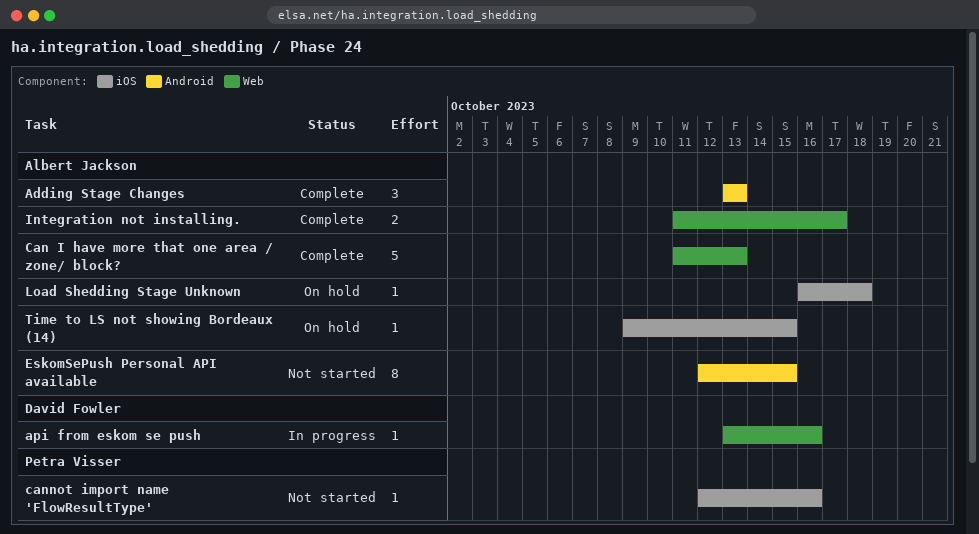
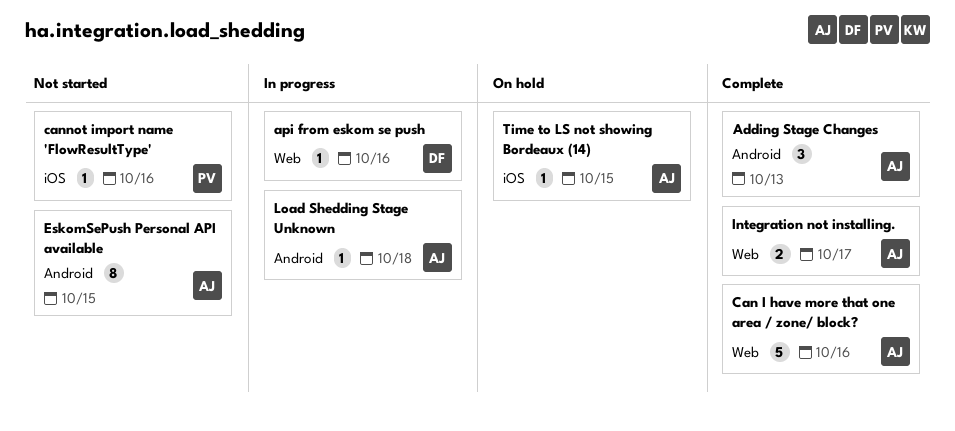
Can I have more that one area / zone/ block?, due: Oct 13 -> Oct 16
Load Shedding Stage Unknown, status: On hold -> In progress
Load Shedding Stage Unknown, label: iOS -> Android

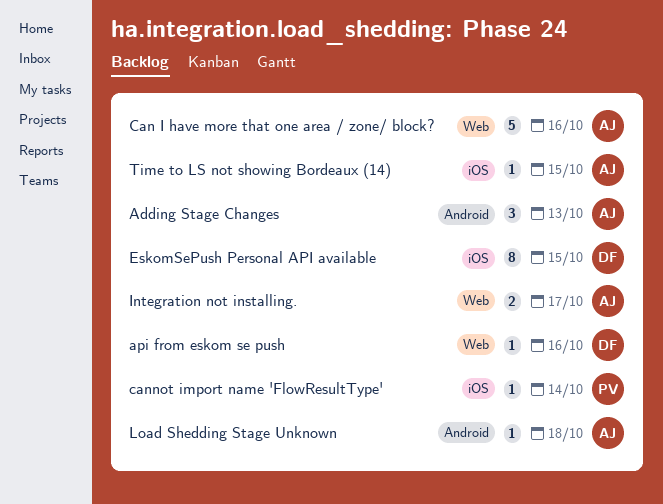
cannot import name 'FlowResultType', due: Oct 16 -> Oct 14
EskomSePush Personal API available, owner: AJ -> DF
EskomSePush Personal API available, label: Android -> iOS

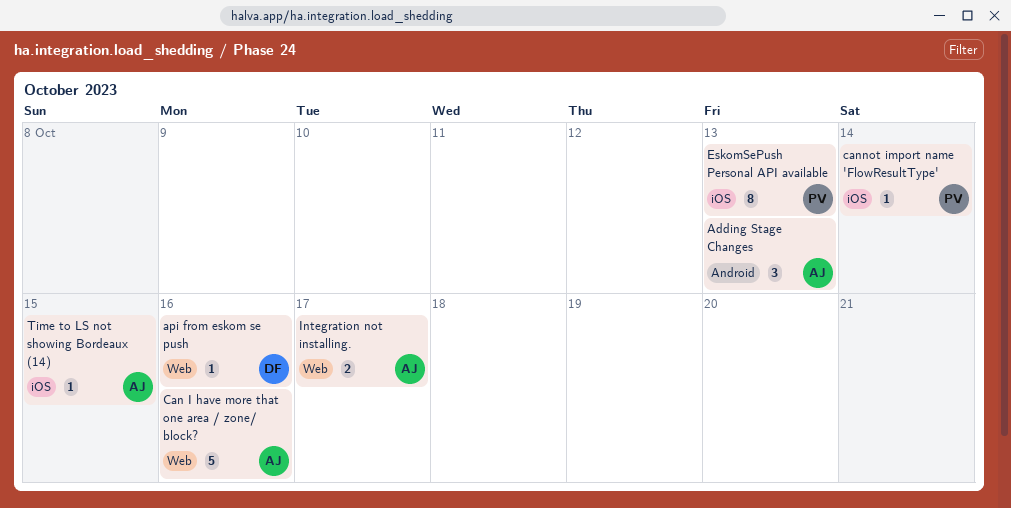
EskomSePush Personal API available, owner: DF -> PV
EskomSePush Personal API available, due: Oct 15 -> Oct 13
Load Shedding Stage Unknown: present -> none

